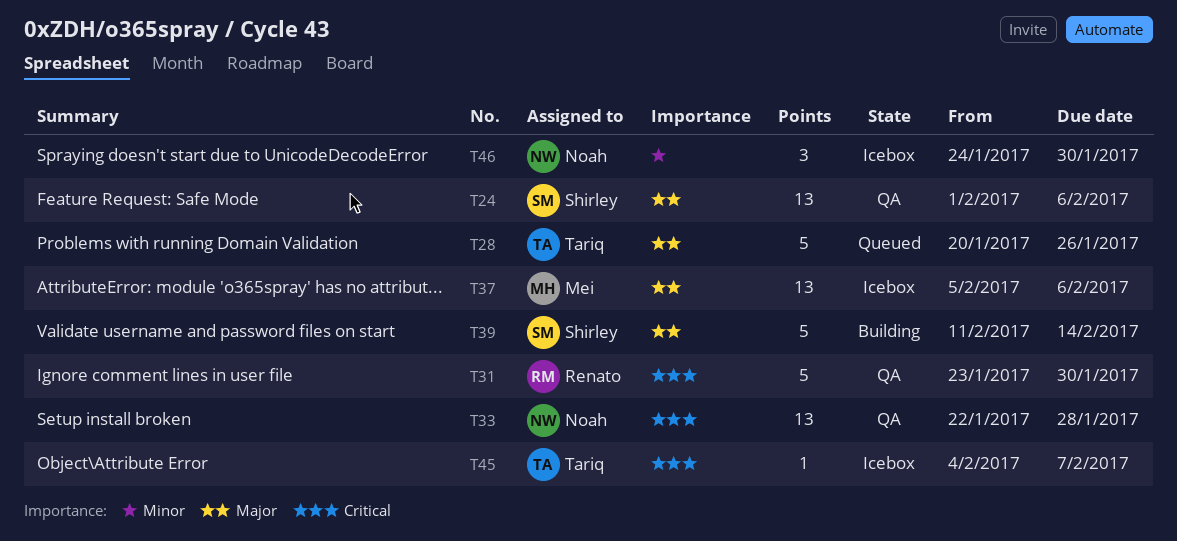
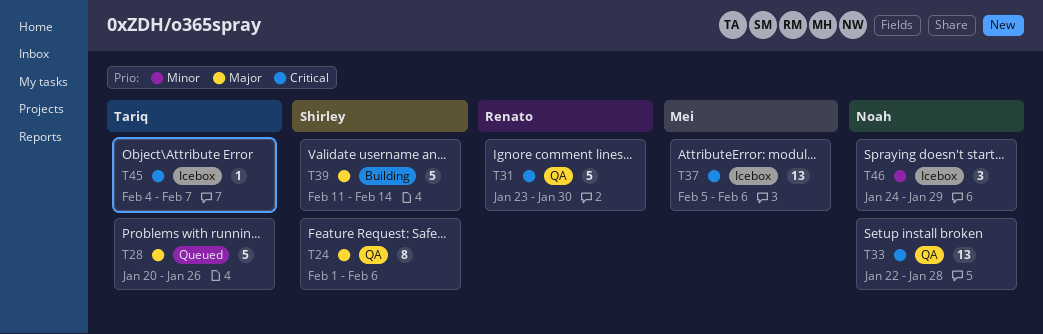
T24, estimate: 13 -> 8
T37, priority: Major -> Critical
T46, due: Jan 30 -> Jan 29

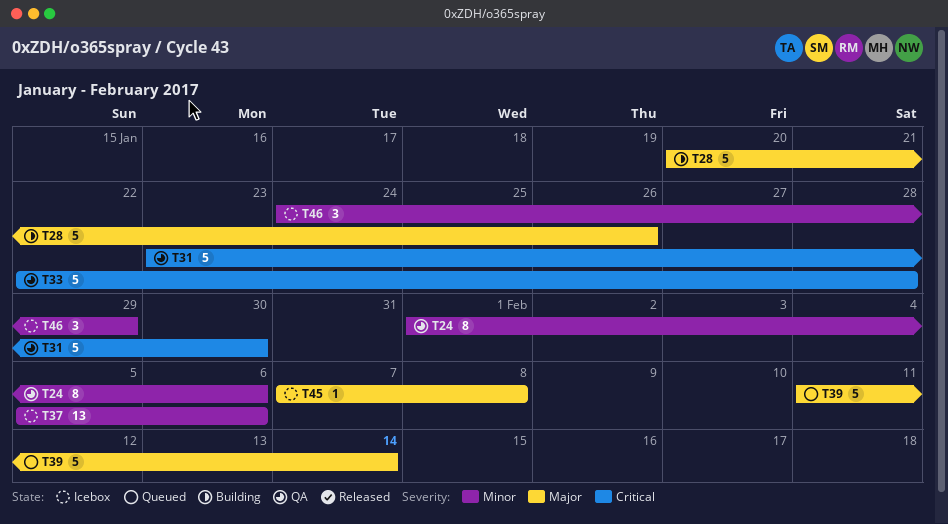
T24, priority: Major -> Minor
T28, status: Queued -> Building
T33, estimate: 13 -> 5
T37, priority: Critical -> Minor
T39, status: Building -> Queued
T45, priority: Critical -> Major
T45, start: Feb 4 -> Feb 7
T45, due: Feb 7 -> Feb 8

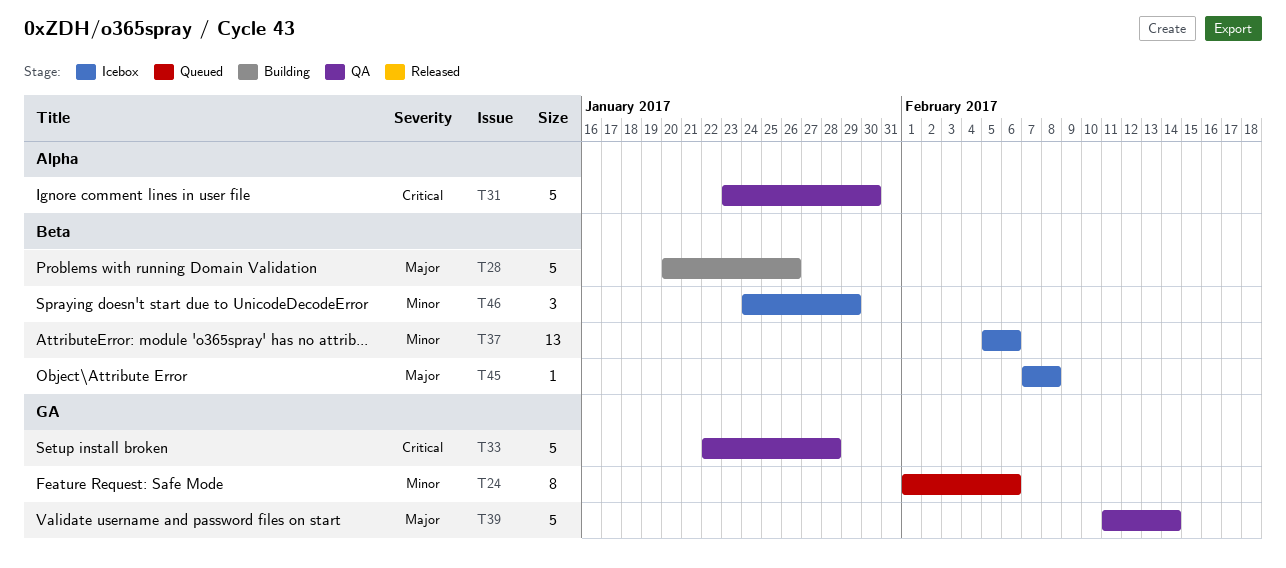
T24, status: QA -> Queued
T39, status: Queued -> QA

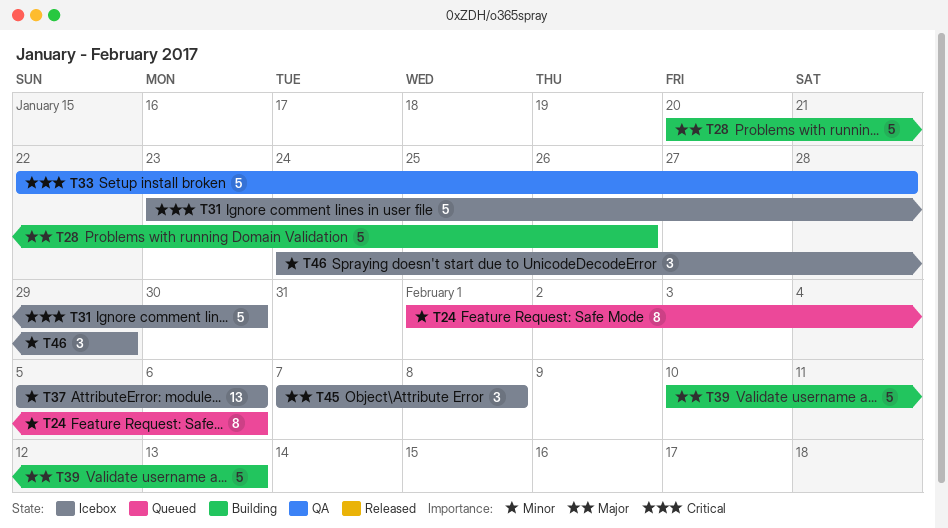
T31, status: QA -> Icebox
T39, status: QA -> Building
T39, start: Feb 11 -> Feb 10
T39, due: Feb 14 -> Feb 13
T45, estimate: 1 -> 3

